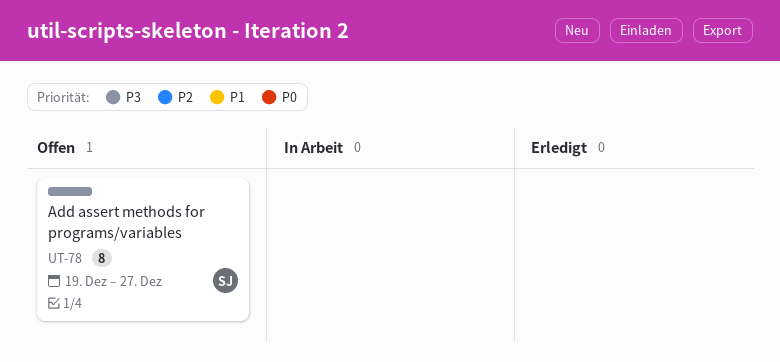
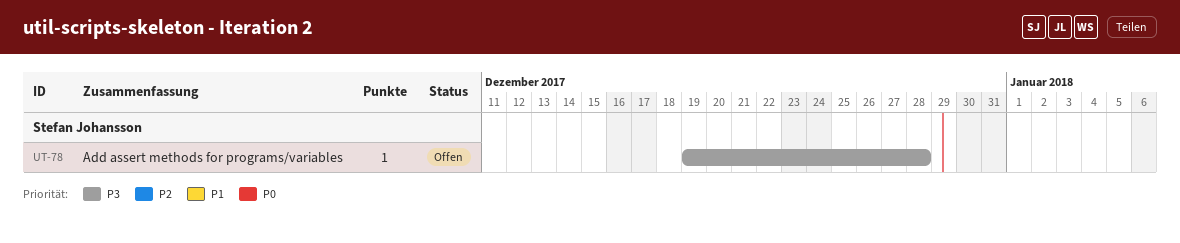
UT-78, estimate: 8 -> 1
UT-78, due: Dec 27 -> Dec 28

